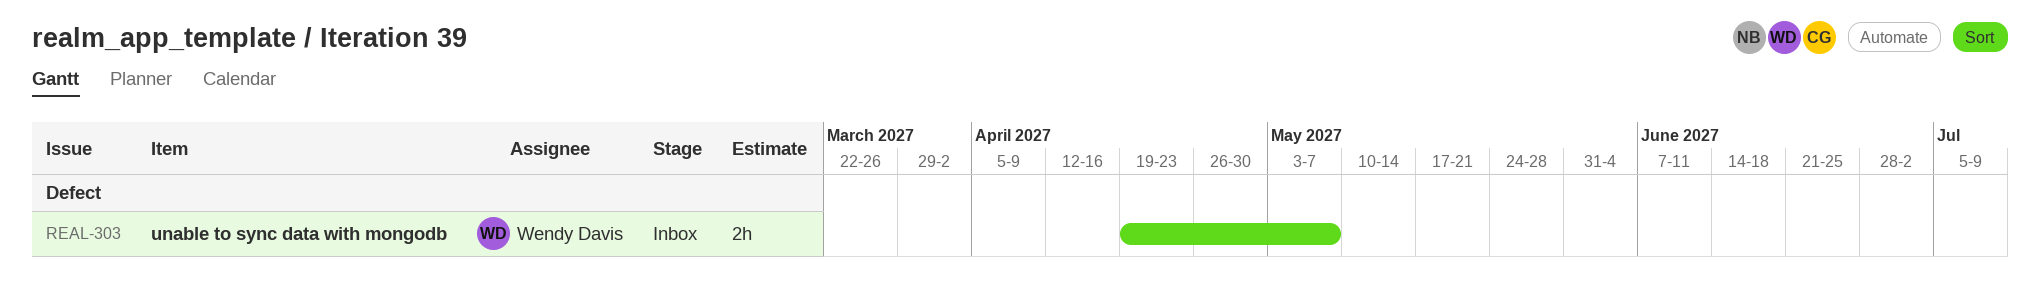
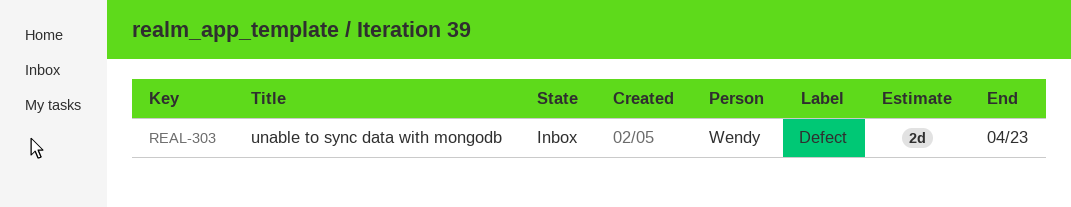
REAL-303, estimate: 2h -> 2d
REAL-303, due: May 7 -> Apr 23

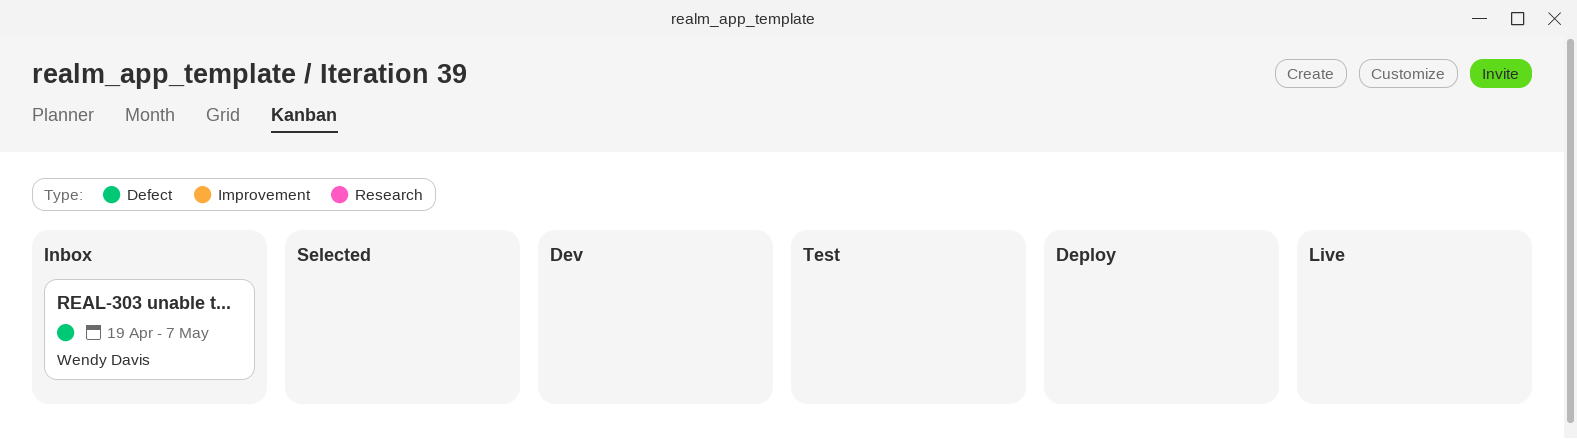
REAL-303, due: Apr 23 -> May 7

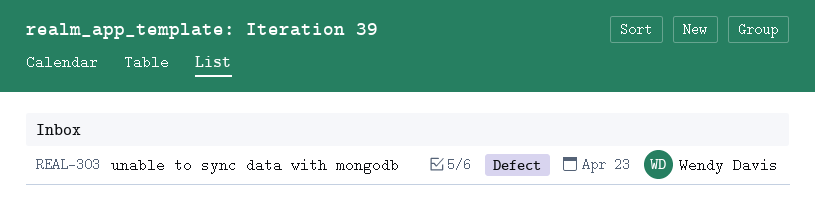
REAL-303, due: May 7 -> Apr 23

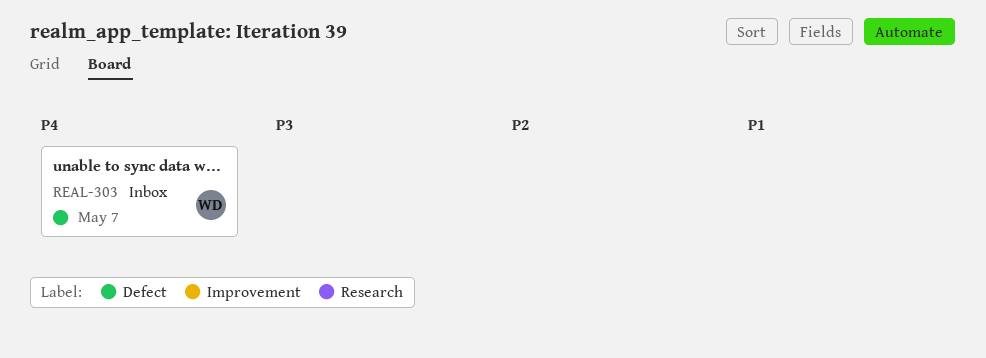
REAL-303, due: Apr 23 -> May 7

